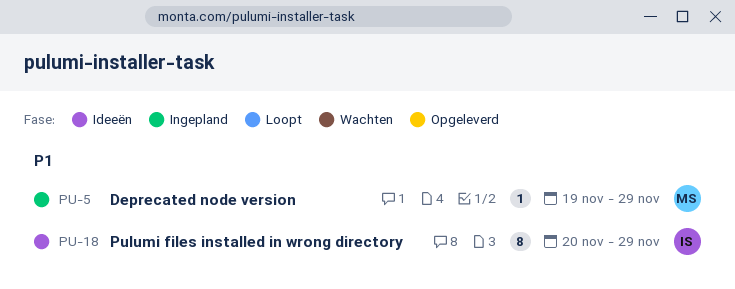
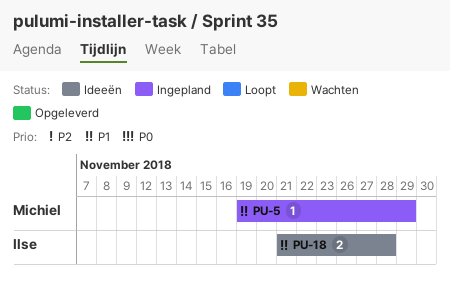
PU-18, estimate: 8 -> 2
PU-18, start: Nov 20 -> Nov 21
PU-18, due: Nov 29 -> Nov 28

